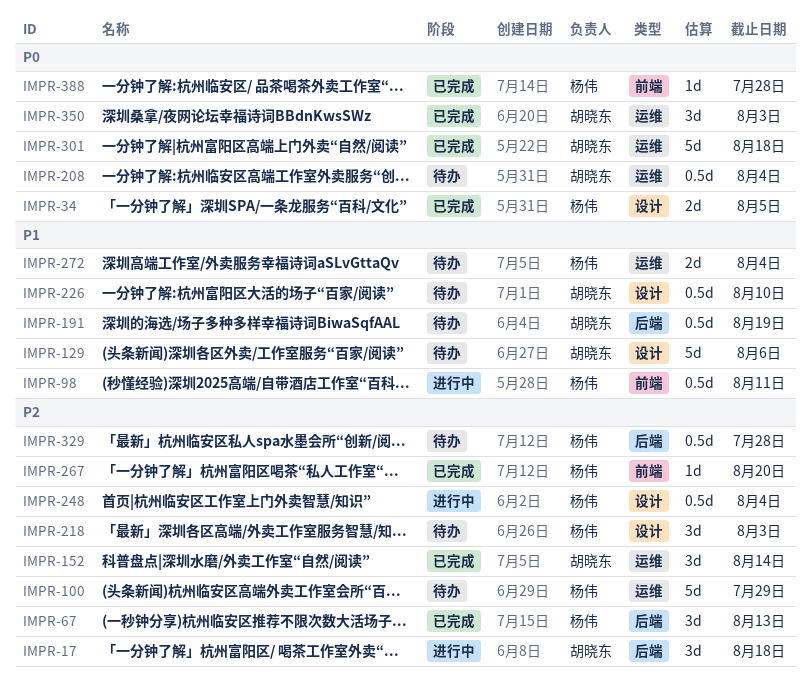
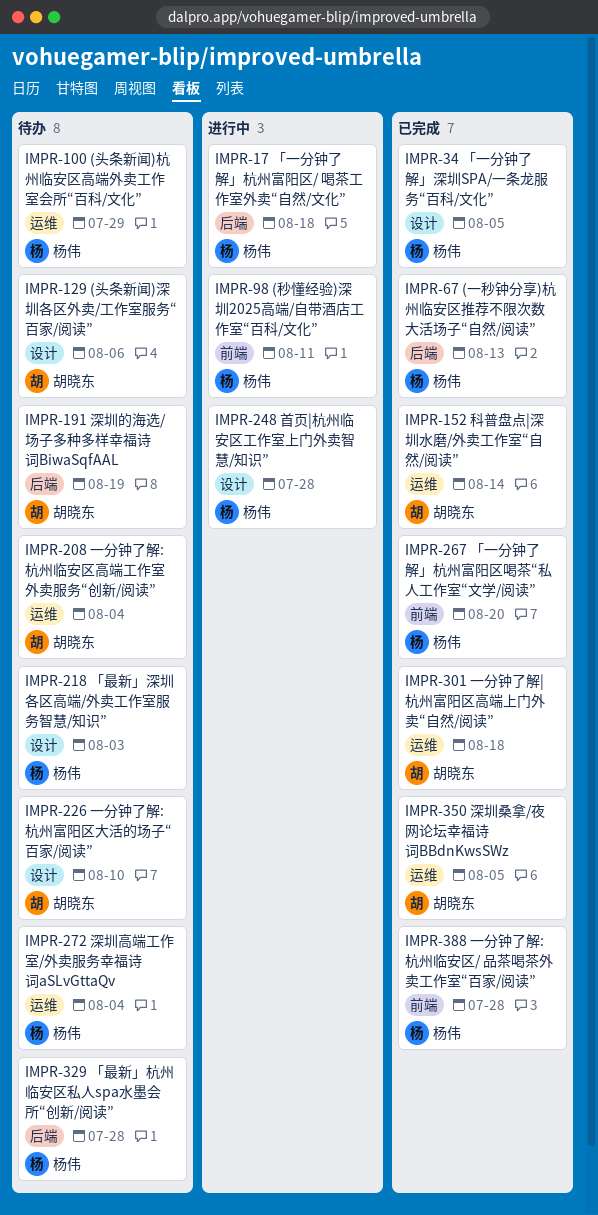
IMPR-17, owner: 胡晓东 -> 杨伟
IMPR-248, due: Aug 4 -> Jul 28
IMPR-350, due: Aug 3 -> Aug 5

